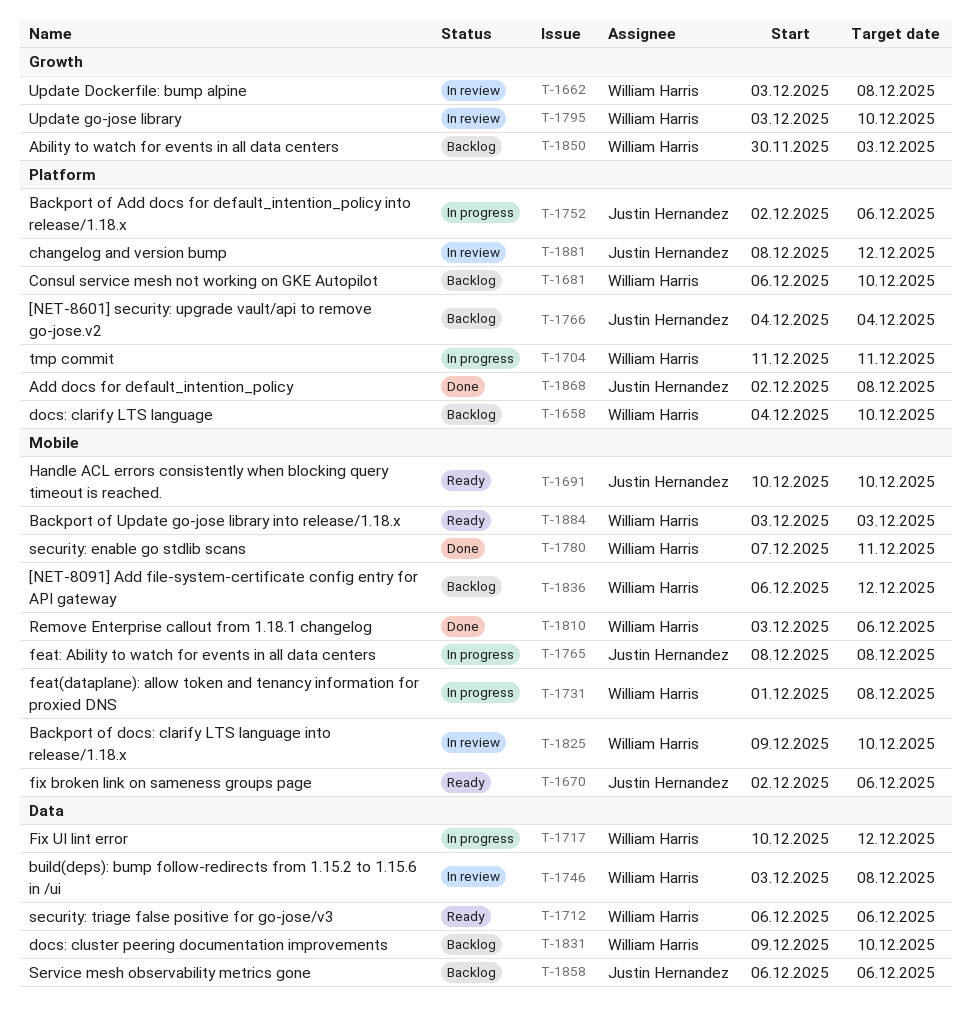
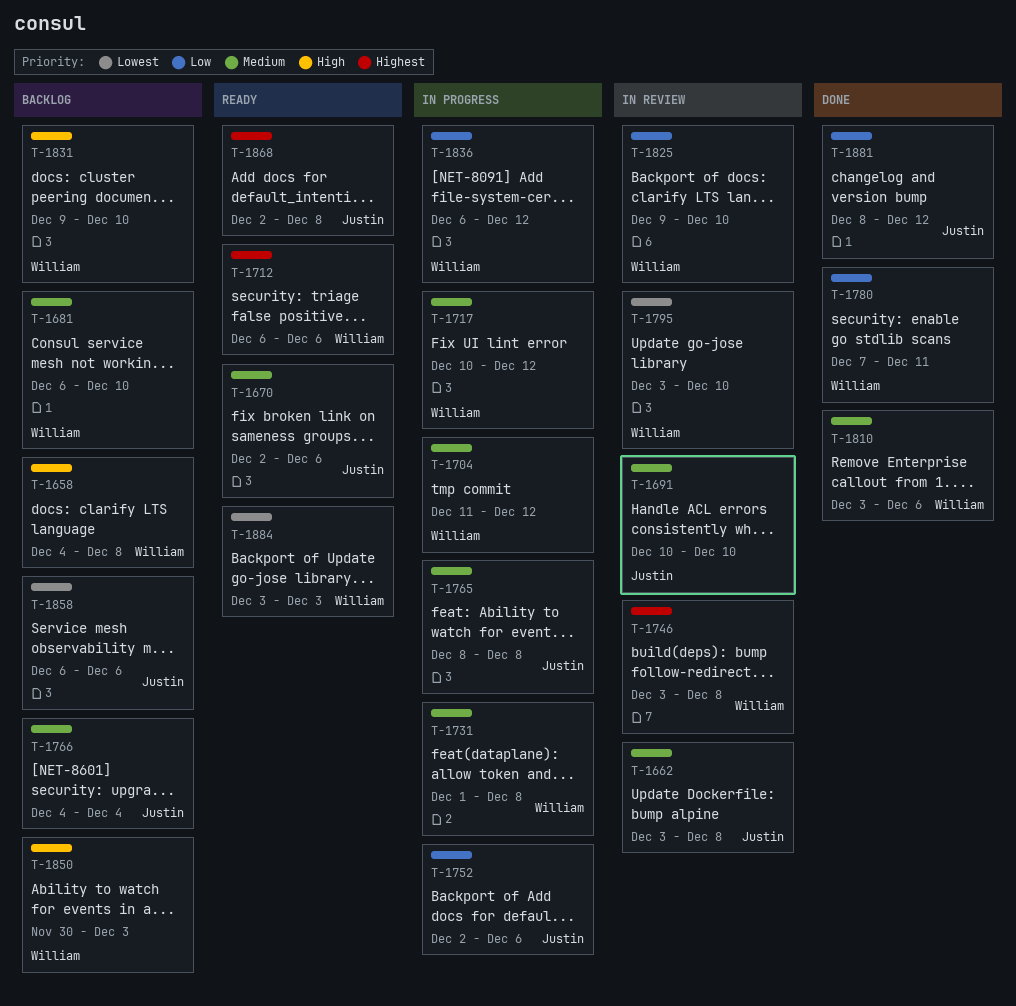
T-1658, due: Dec 10 -> Dec 8
T-1662, owner: William Harris -> Justin Hernandez
T-1691, status: Ready -> In review
T-1704, due: Dec 11 -> Dec 12
T-1836, status: Backlog -> In progress
T-1868, status: Done -> Ready
T-1881, status: In review -> Done

